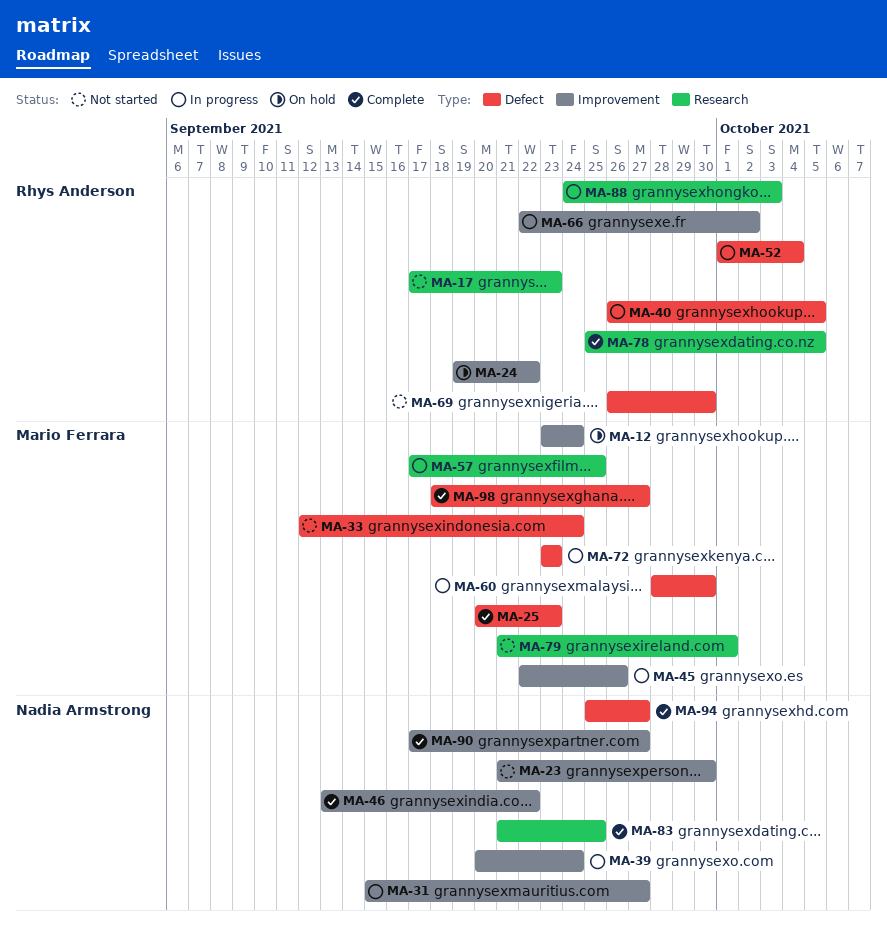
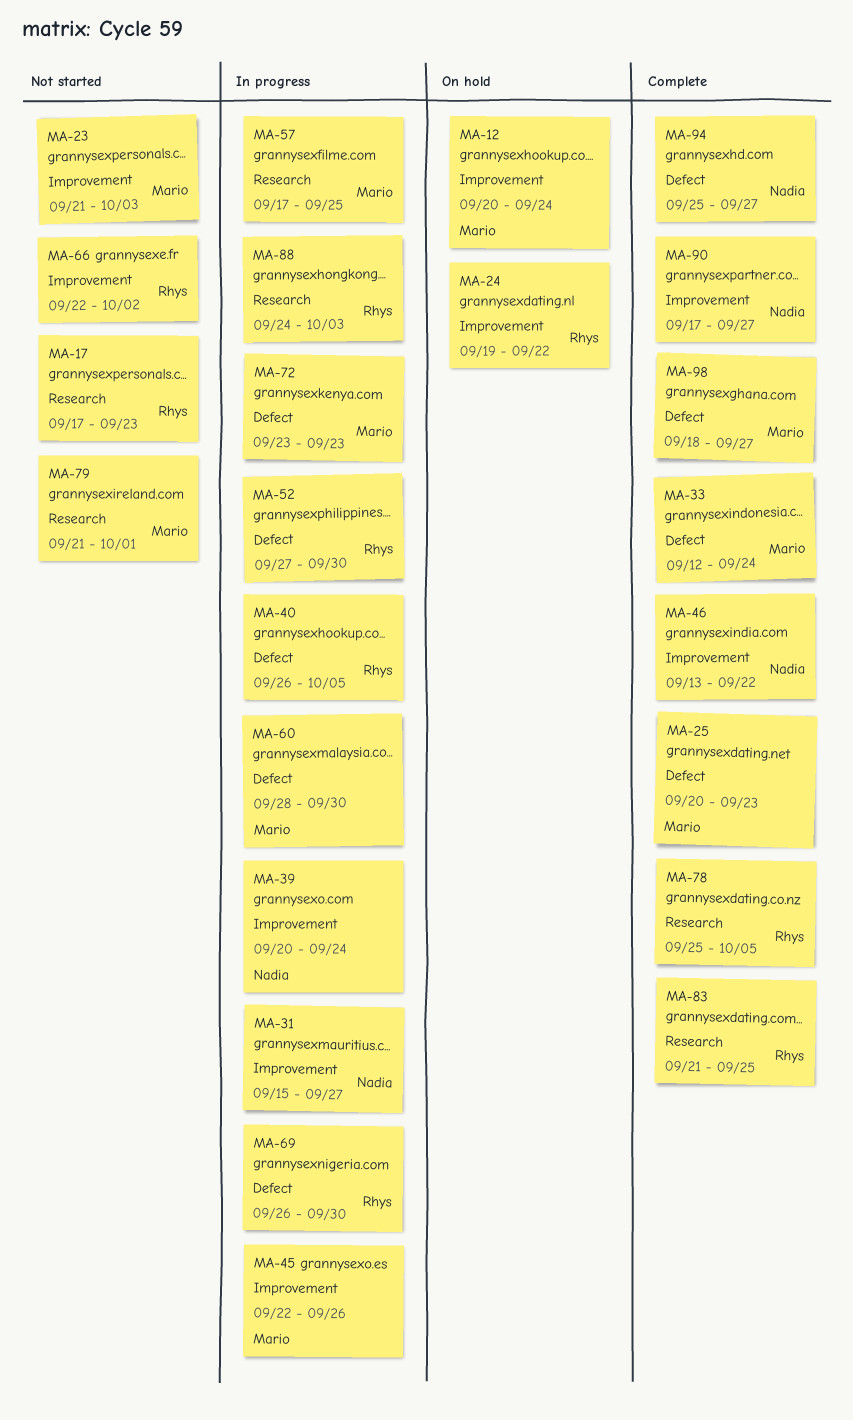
MA-12, start: Sep 23 -> Sep 20
MA-23, owner: Nadia Armstrong -> Mario Ferrara
MA-23, due: Sep 30 -> Oct 3
MA-33, status: Not started -> Complete
MA-52, start: Oct 1 -> Sep 27
MA-52, due: Oct 4 -> Sep 30
MA-66, status: In progress -> Not started
MA-69, status: Not started -> In progress
MA-83, owner: Nadia Armstrong -> Rhys Anderson

